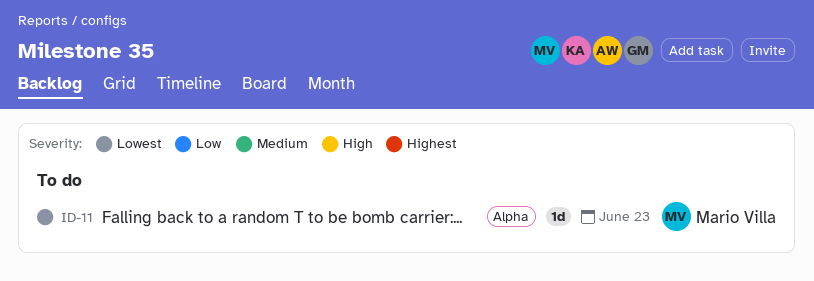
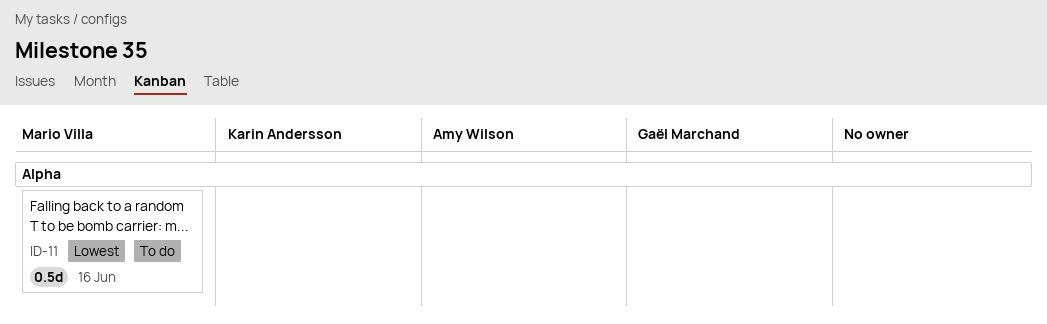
ID-11, estimate: 1d -> 0.5d
ID-11, due: Jun 23 -> Jun 16

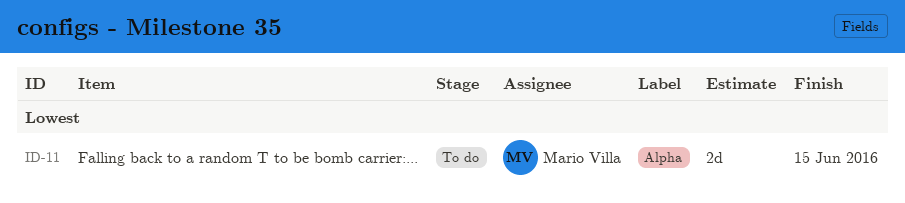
ID-11, estimate: 0.5d -> 2d
ID-11, due: Jun 16 -> Jun 15

